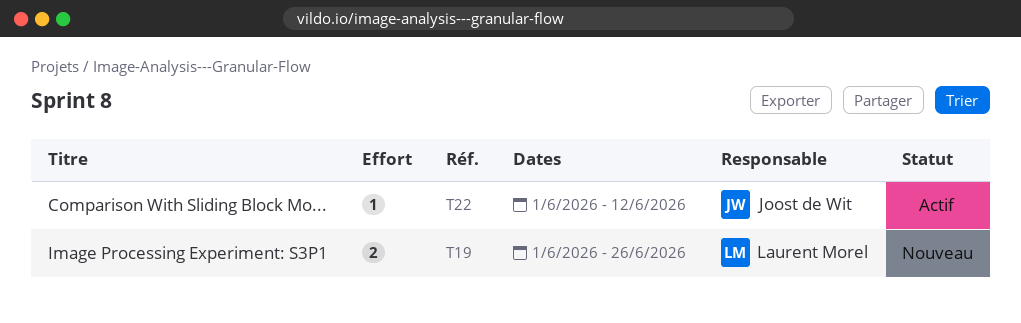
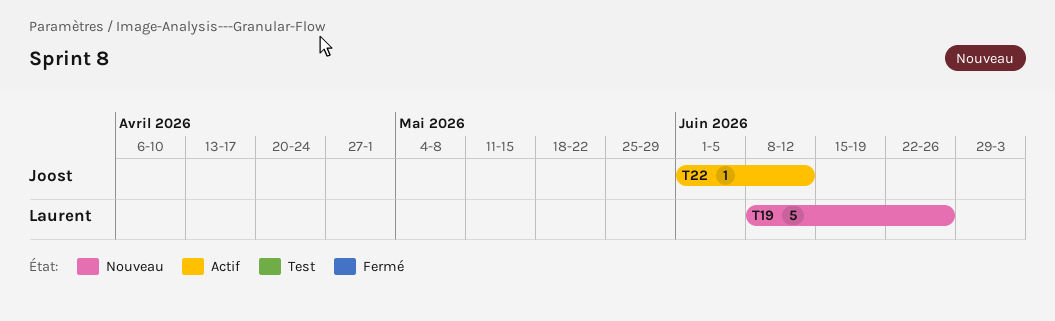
T19, estimate: 2 -> 5
T19, start: Jun 1 -> Jun 8

